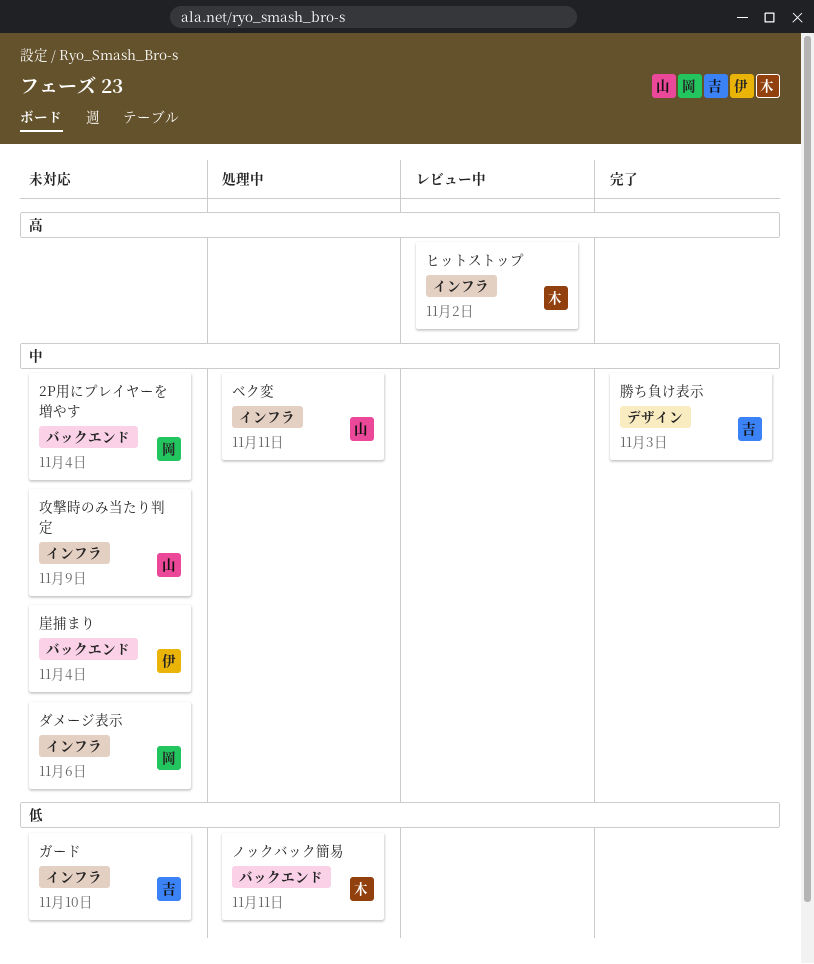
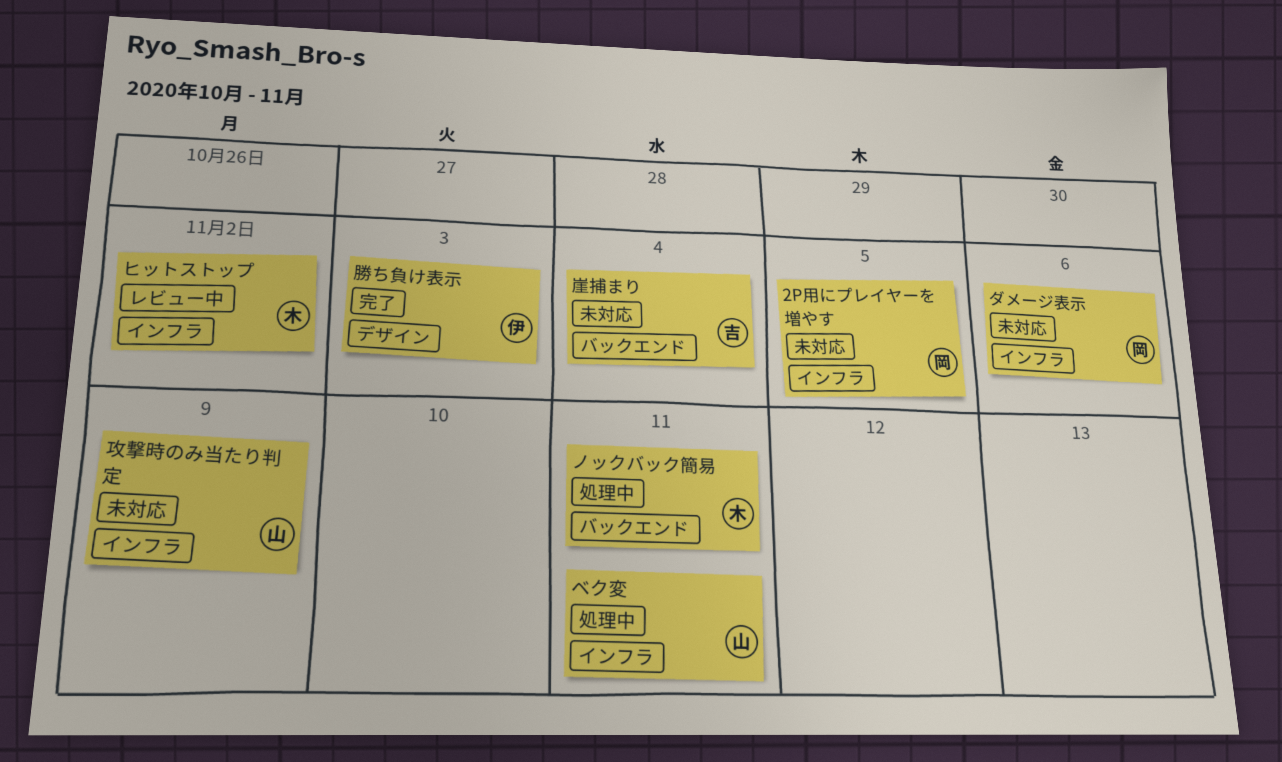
2P用にプレイヤーを増やす, label: バックエンド -> インフラ
2P用にプレイヤーを増やす, due: Nov 4 -> Nov 5
ガード: present -> none
勝ち負け表示, owner: 吉 -> 伊
崖捕まり, owner: 伊 -> 吉

